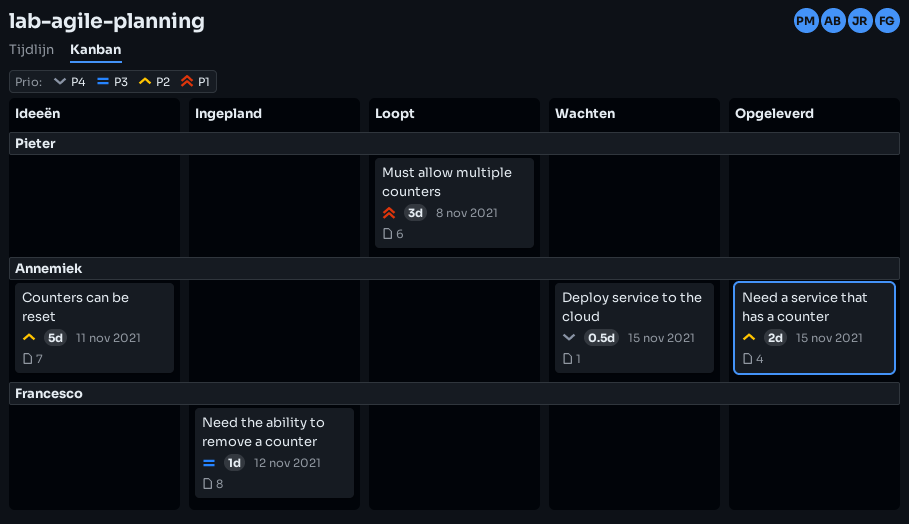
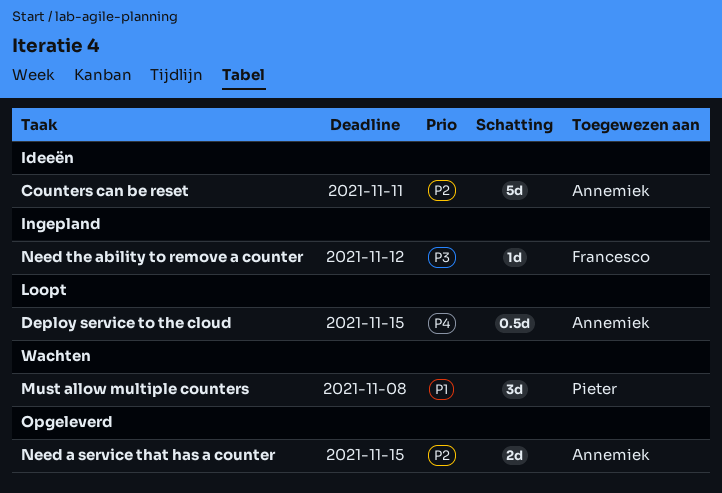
Deploy service to the cloud, status: Wachten -> Loopt
Must allow multiple counters, status: Loopt -> Wachten

